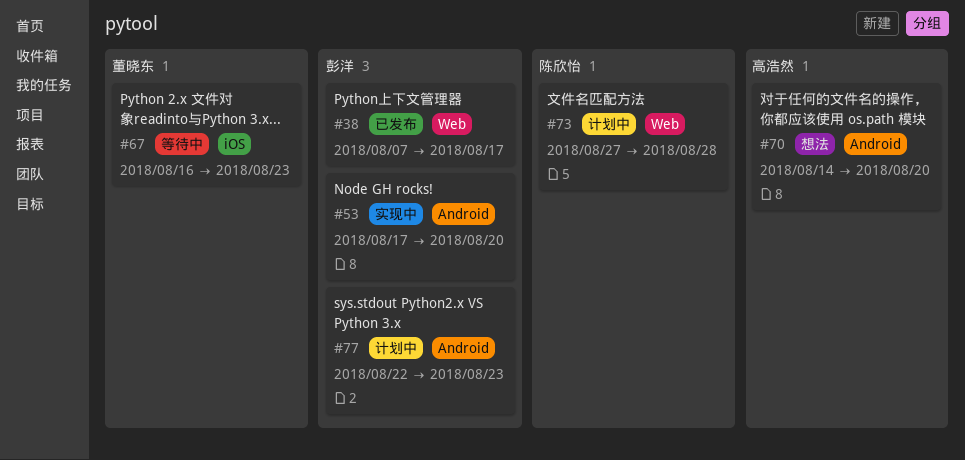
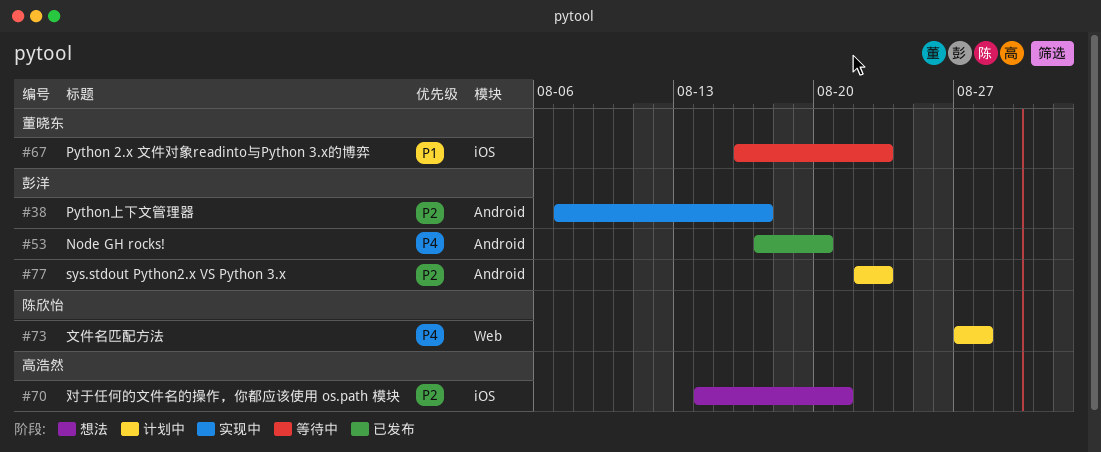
#38, status: 已发布 -> 实现中
#38, label: Web -> Android
#53, status: 实现中 -> 已发布
#70, label: Android -> iOS
#70, due: Aug 20 -> Aug 21

